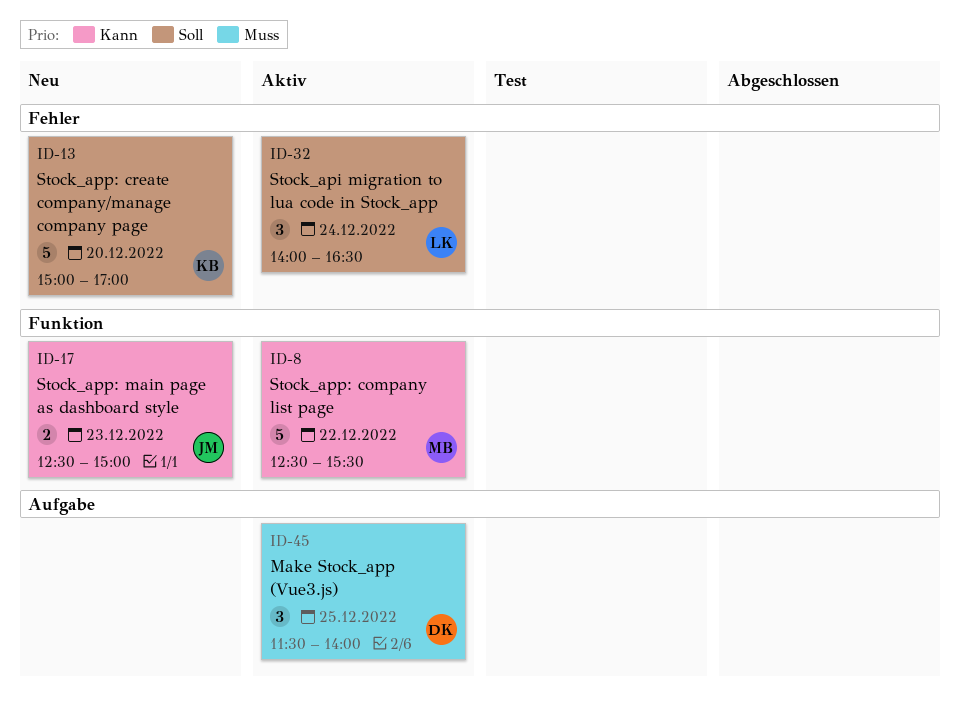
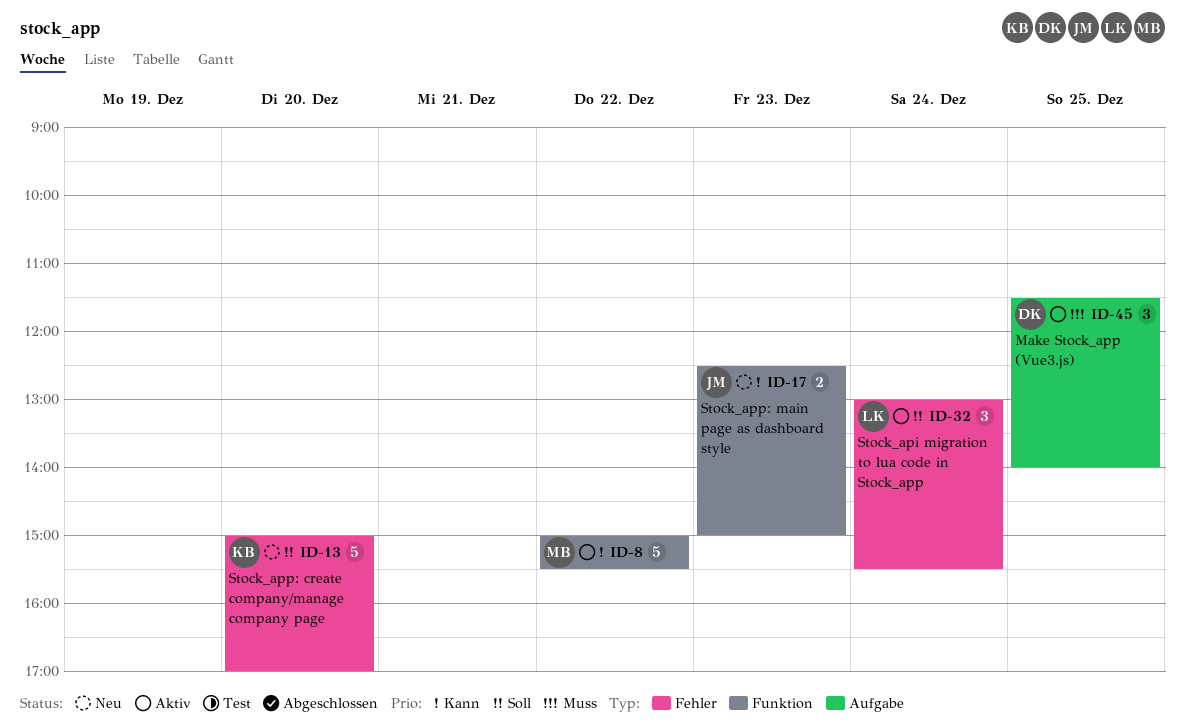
ID-8, begins: 12:30 -> 15:00
ID-32, begins: 14:00 -> 13:00
ID-32, ends: 16:30 -> 15:30

